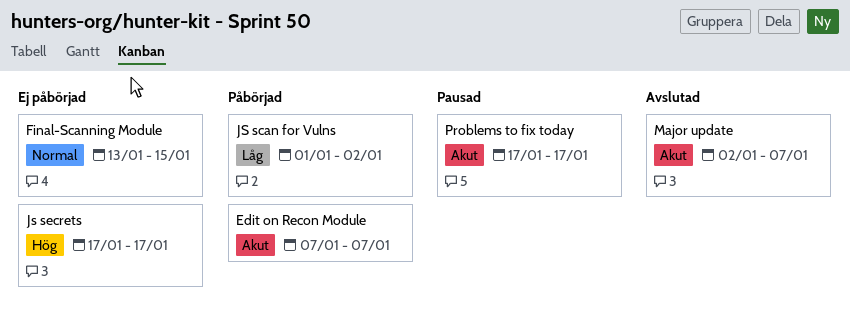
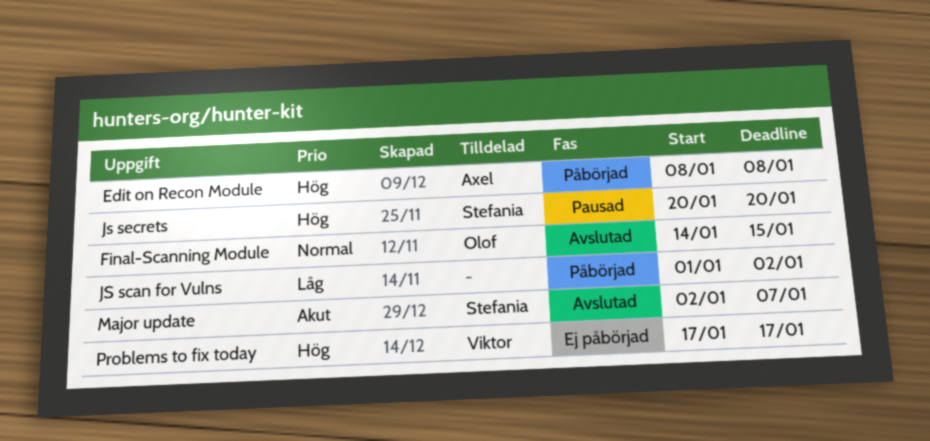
Edit on Recon Module, priority: Akut -> Hög
Edit on Recon Module, start: Jan 7 -> Jan 8
Edit on Recon Module, due: Jan 7 -> Jan 8
Final-Scanning Module, status: Ej påbörjad -> Avslutad
Final-Scanning Module, start: Jan 13 -> Jan 14
Js secrets, status: Ej påbörjad -> Pausad
Js secrets, start: Jan 17 -> Jan 20
Js secrets, due: Jan 17 -> Jan 20
Problems to fix today, status: Pausad -> Ej påbörjad
Problems to fix today, priority: Akut -> Hög

